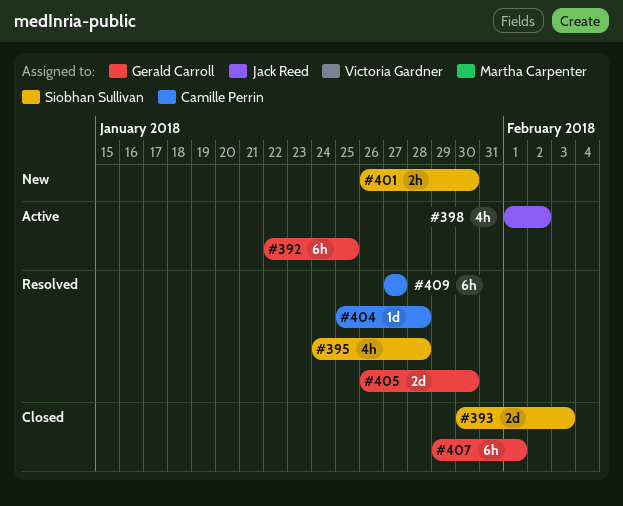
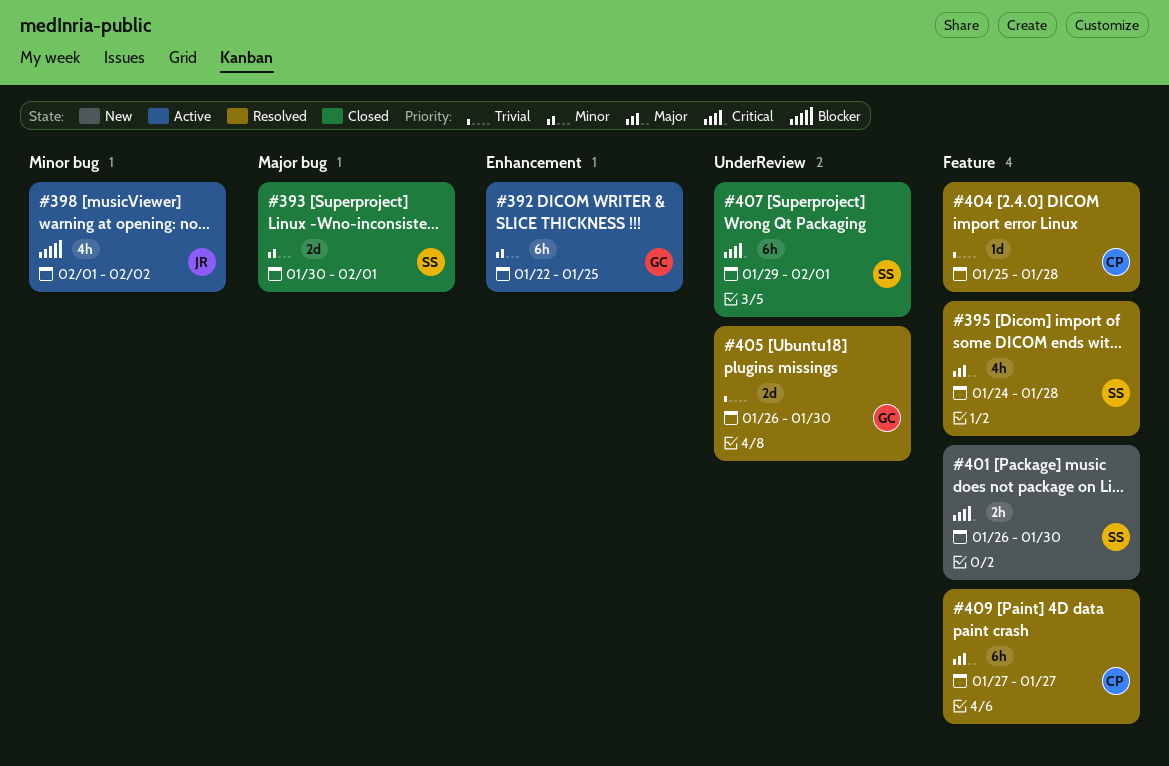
#393, due: Feb 3 -> Feb 1
#407, owner: Gerald Carroll -> Siobhan Sullivan

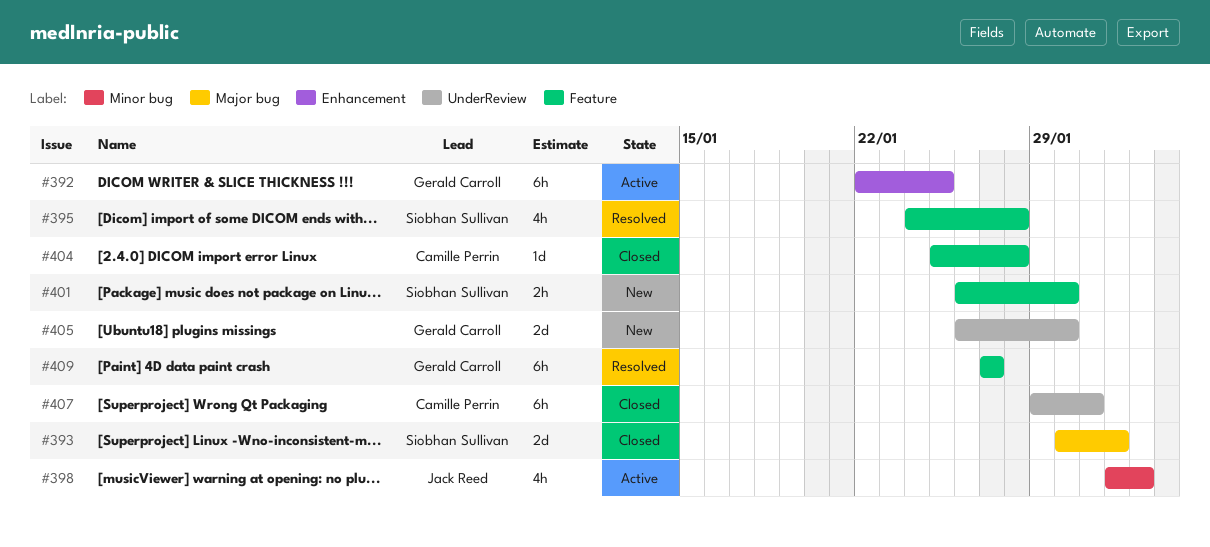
#404, status: Resolved -> Closed
#405, status: Resolved -> New
#407, owner: Siobhan Sullivan -> Camille Perrin
#407, due: Feb 1 -> Jan 31
#409, owner: Camille Perrin -> Gerald Carroll

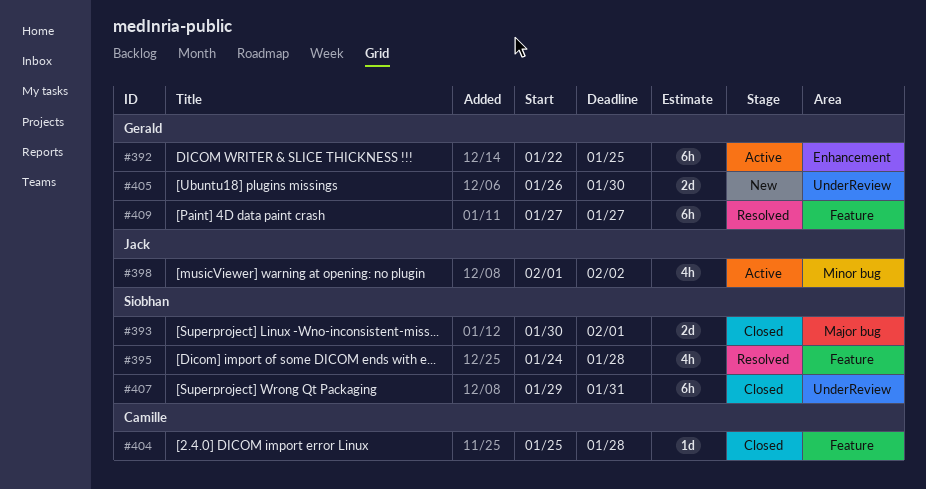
#401: present -> none
#407, owner: Camille Perrin -> Siobhan Sullivan

